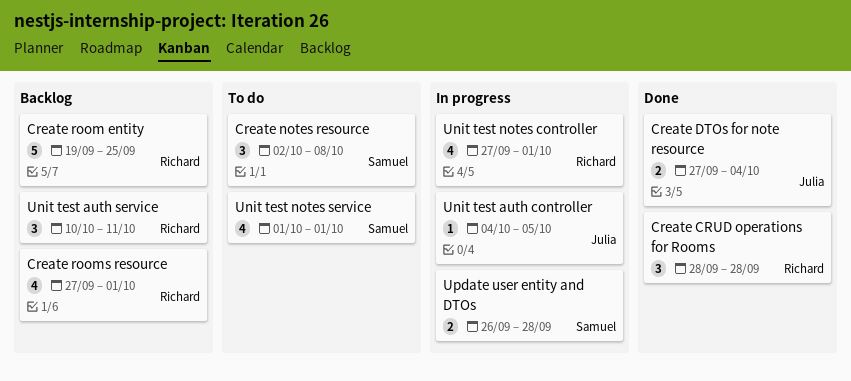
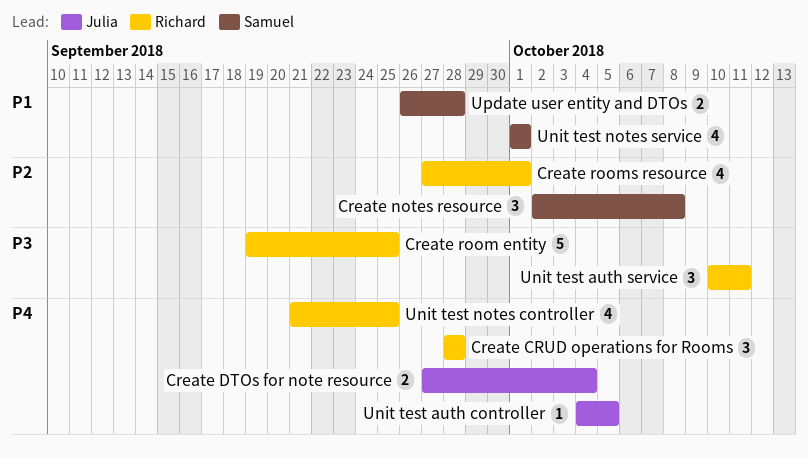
Unit test notes controller, start: Sep 27 -> Sep 21
Unit test notes controller, due: Oct 1 -> Sep 25

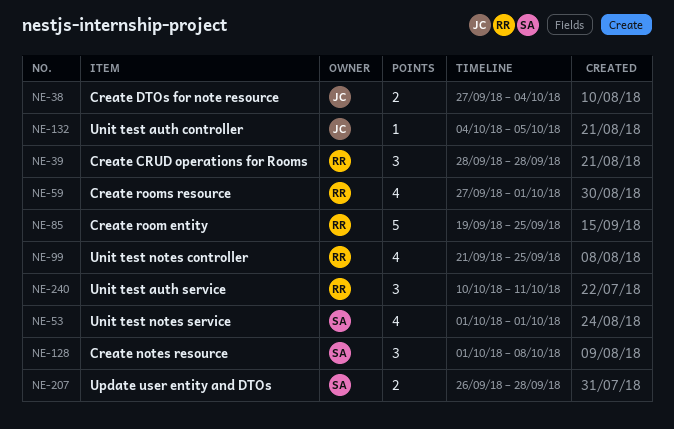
Create notes resource, start: Oct 2 -> Oct 1

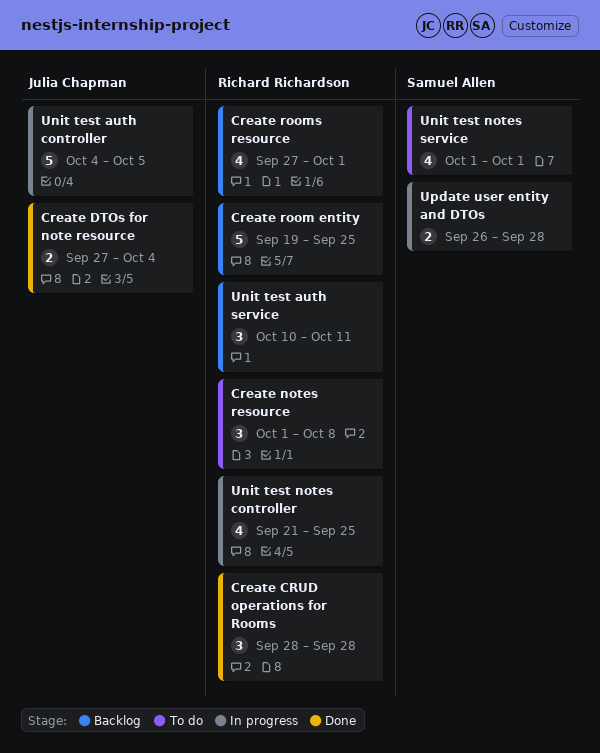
Create notes resource, owner: Samuel Allen -> Richard Richardson
Unit test auth controller, estimate: 1 -> 5

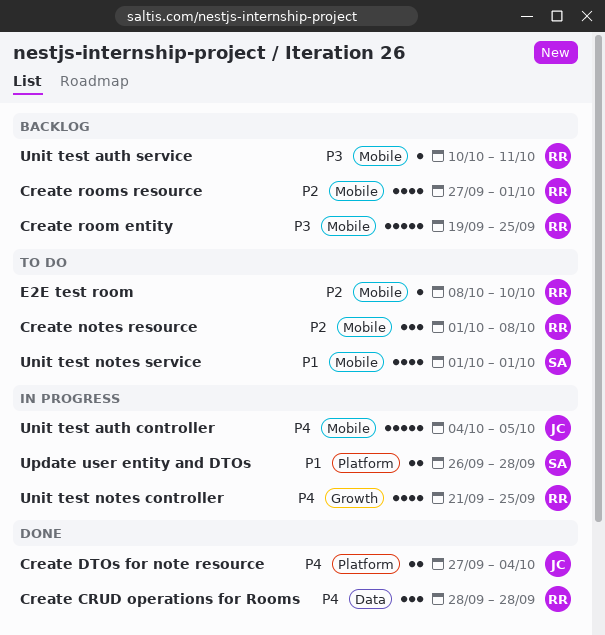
E2E test room: none -> present
Unit test auth service, estimate: 3 -> 1

